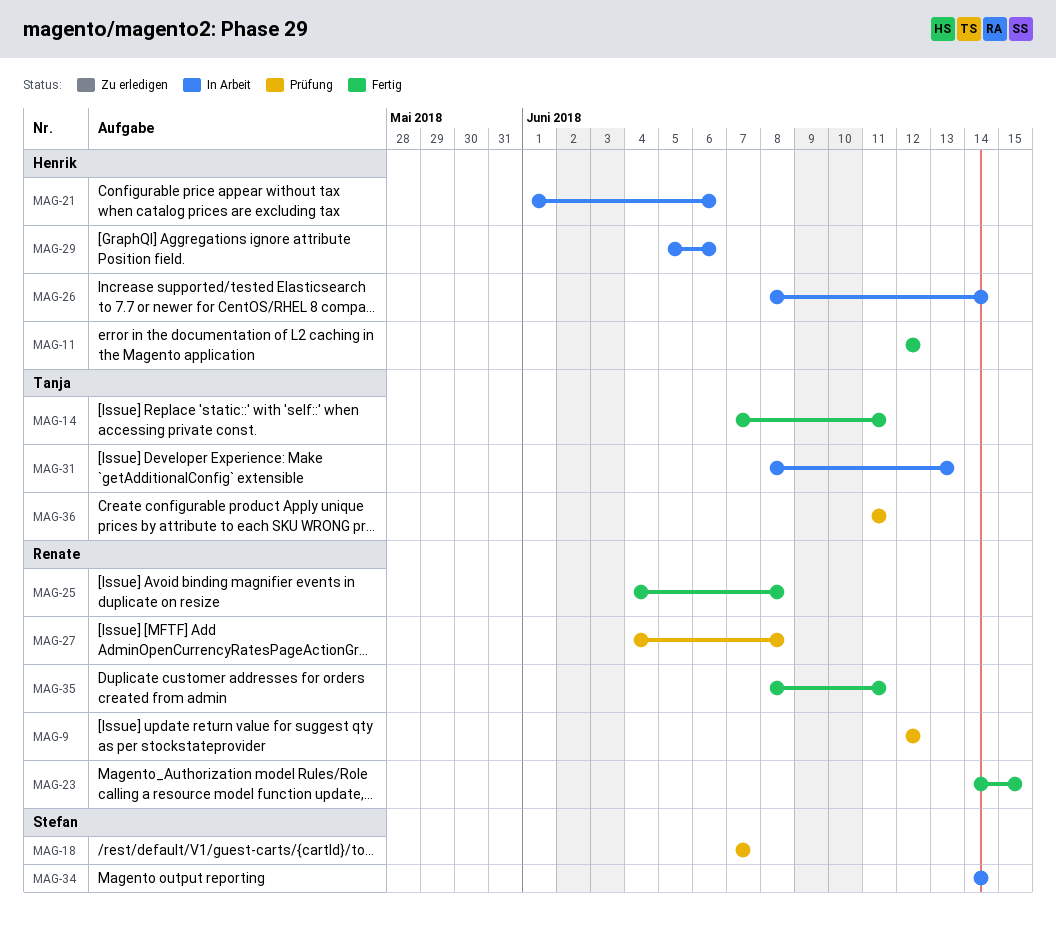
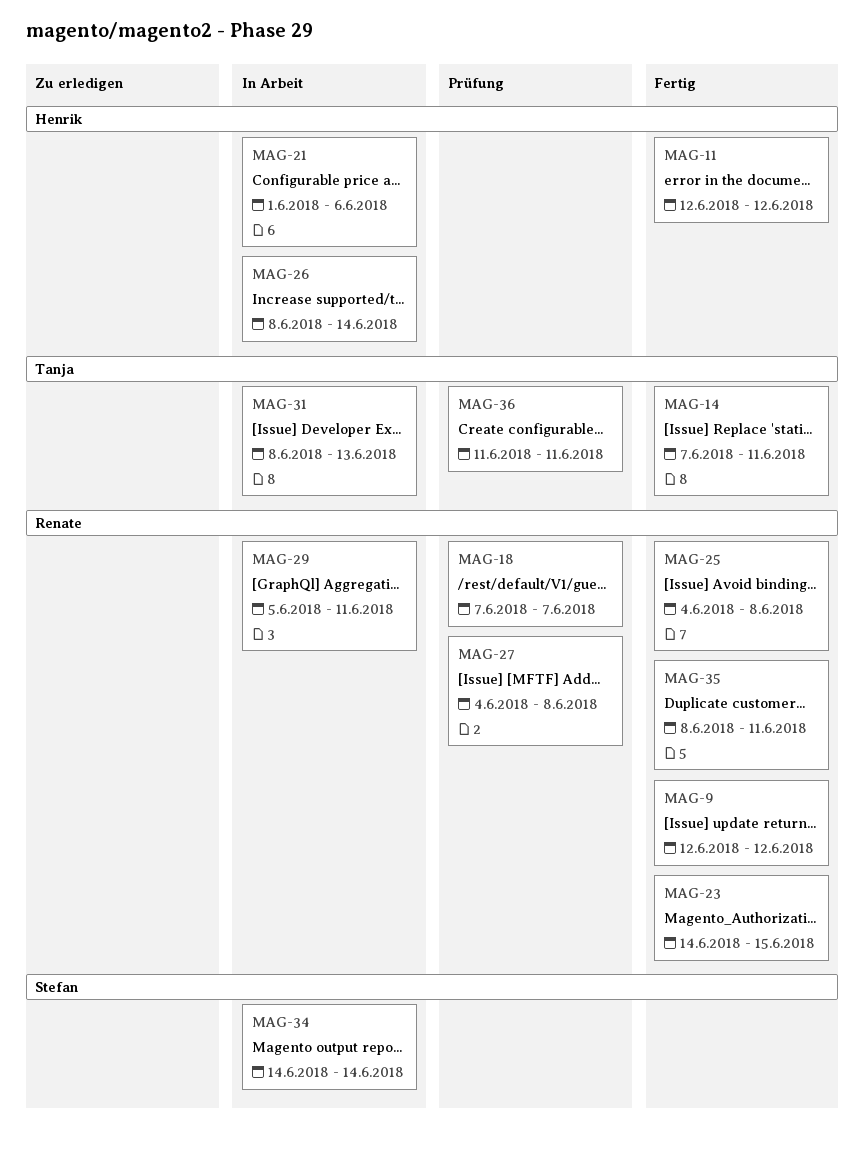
MAG-9, status: Prüfung -> Fertig
MAG-18, owner: Stefan -> Renate
MAG-29, owner: Henrik -> Renate
MAG-29, due: Jun 6 -> Jun 11

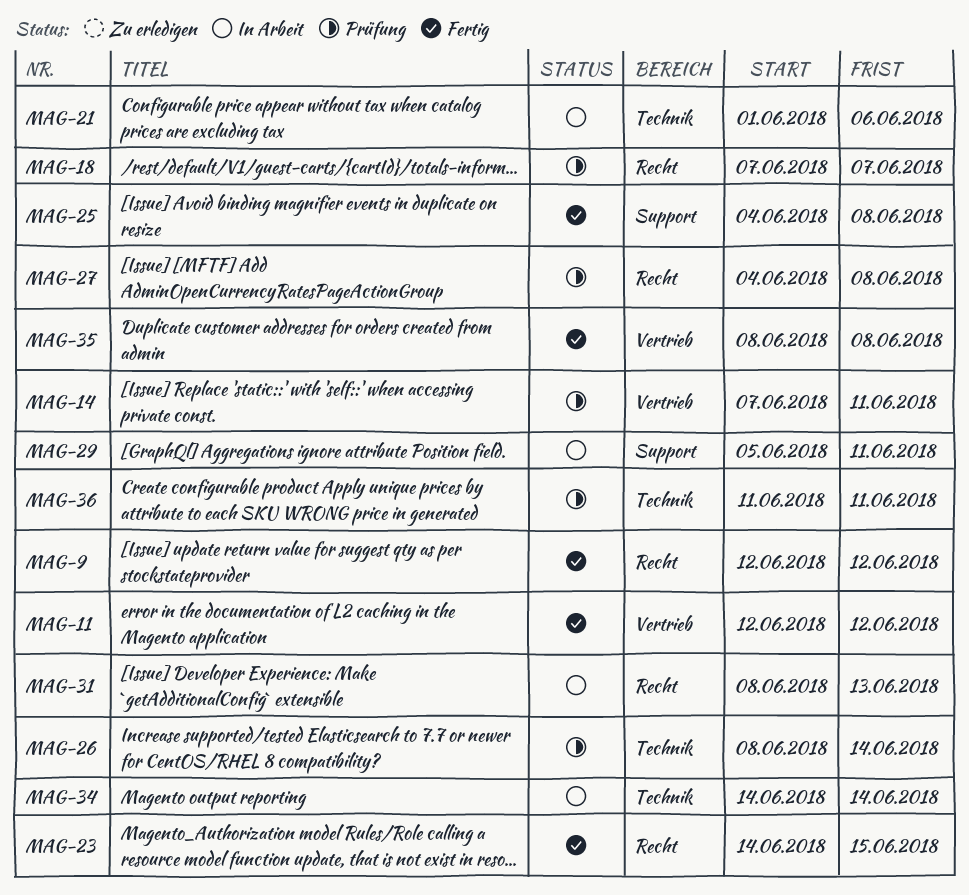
MAG-14, status: Fertig -> Prüfung
MAG-26, status: In Arbeit -> Prüfung
MAG-35, due: Jun 11 -> Jun 8

